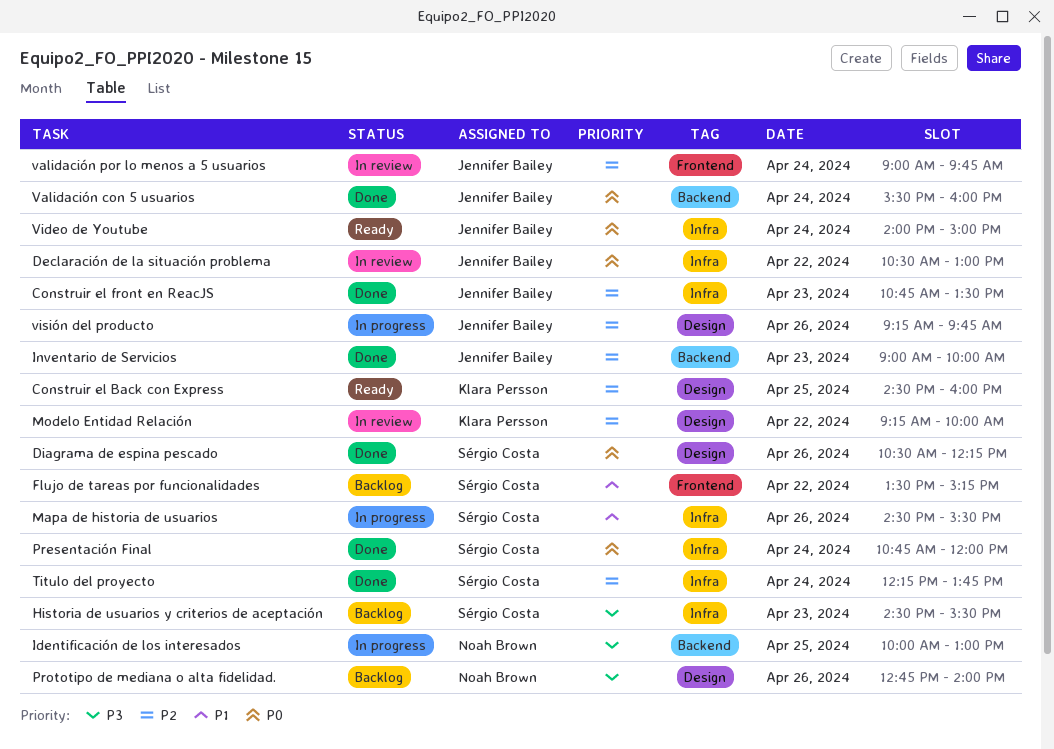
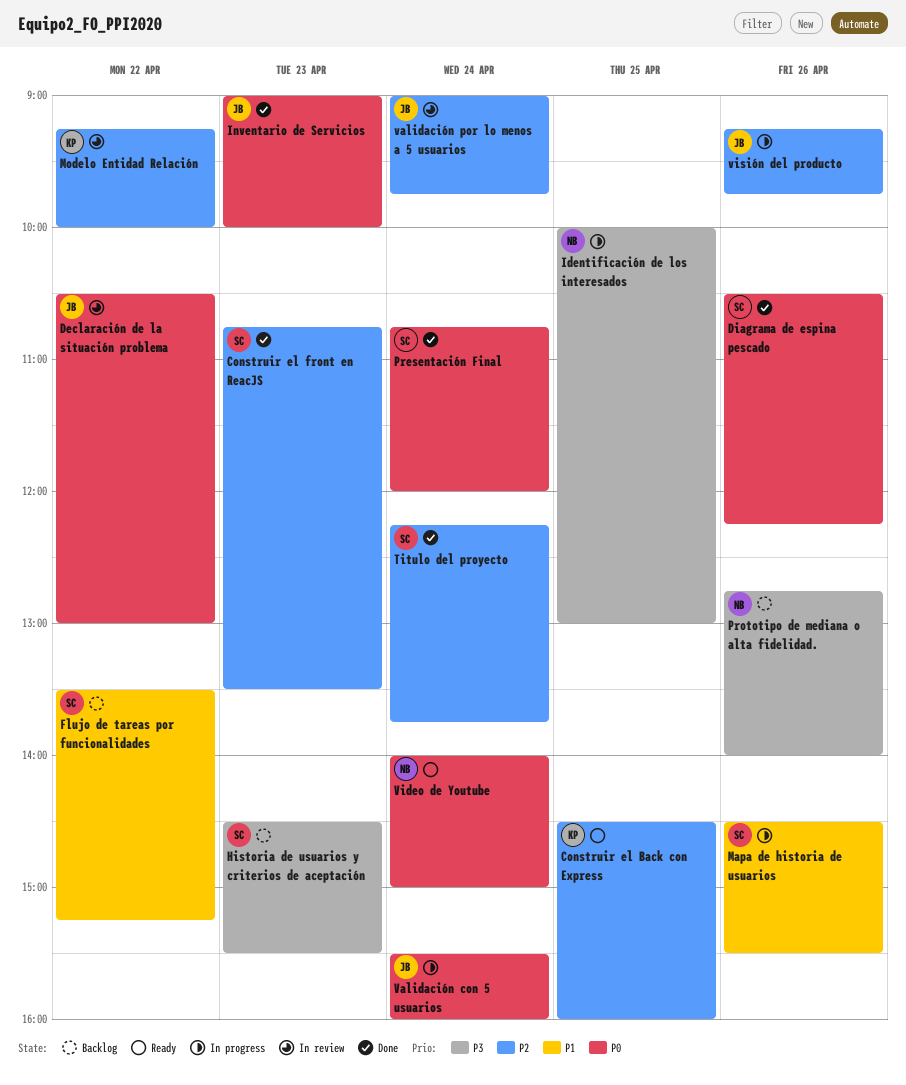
Construir el front en ReacJS, owner: Jennifer Bailey -> Sérgio Costa
Inventario de Servicios, priority: P2 -> P0
Validación con 5 usuarios, status: Done -> In progress
Video de Youtube, owner: Jennifer Bailey -> Noah Brown

